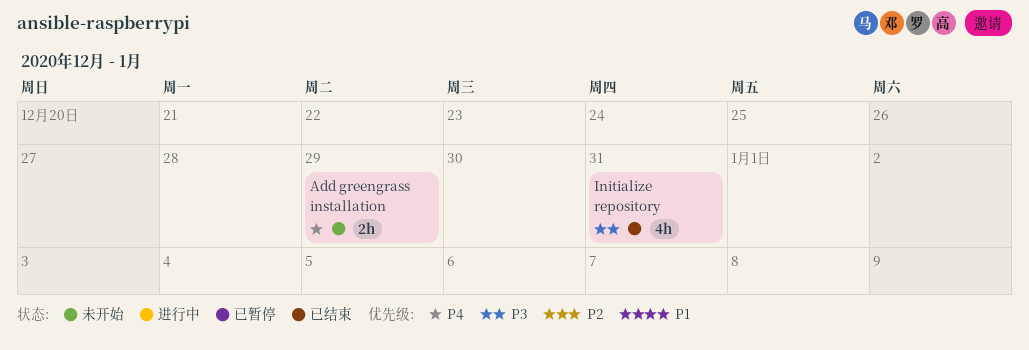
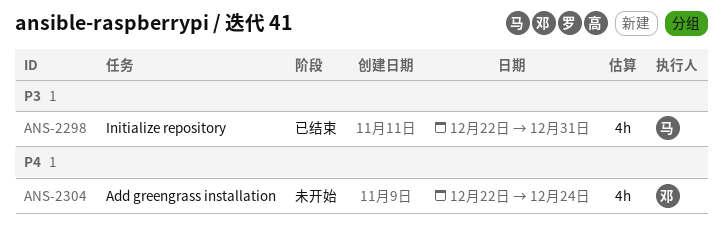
Add greengrass installation, estimate: 2h -> 4h
Add greengrass installation, due: Dec 29 -> Dec 24

